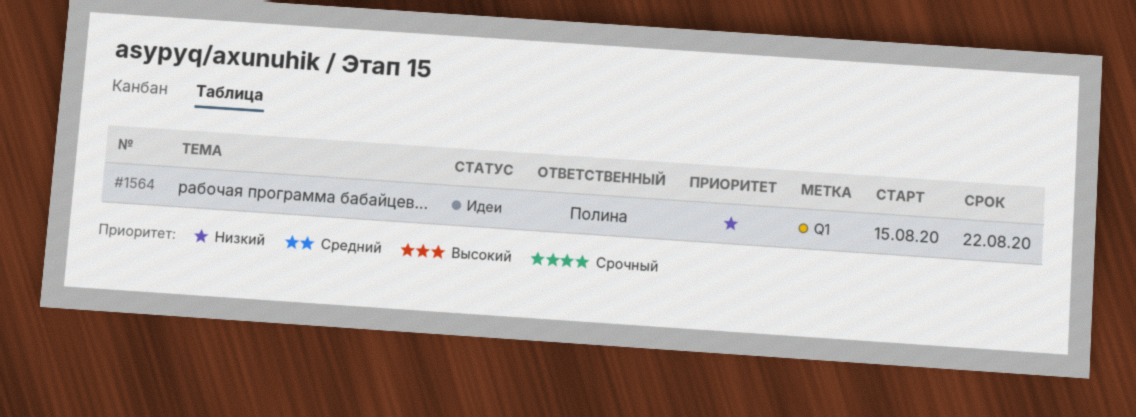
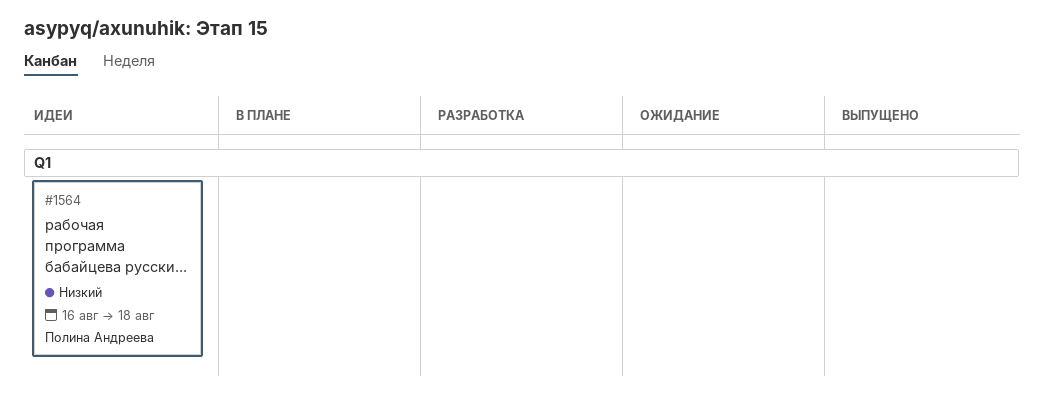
#1564, start: Aug 15 -> Aug 16
#1564, due: Aug 22 -> Aug 18

